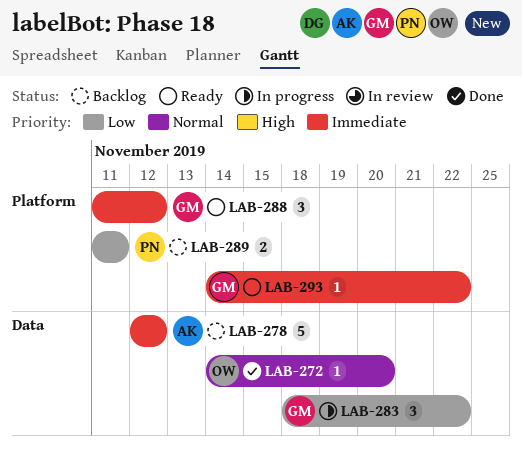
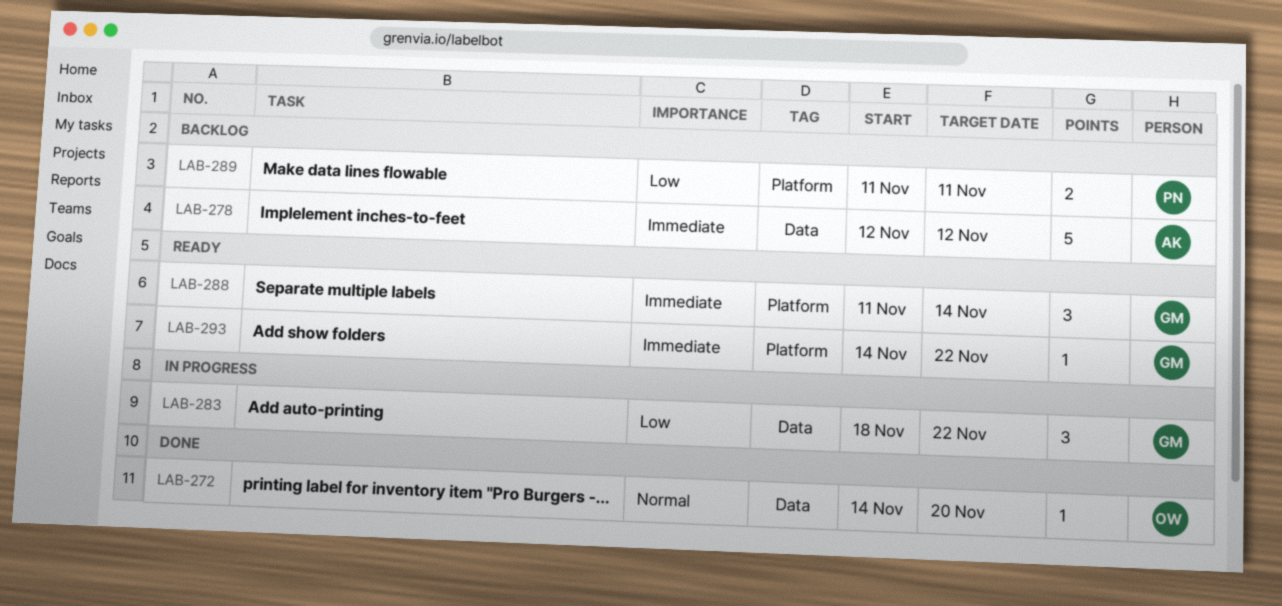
LAB-288, due: Nov 12 -> Nov 14

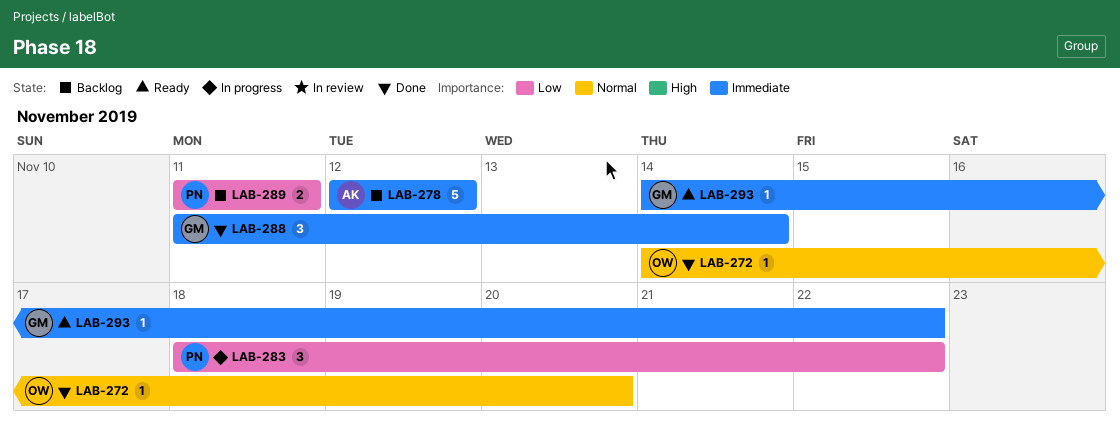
LAB-283, owner: GM -> PN
LAB-288, status: Ready -> Done

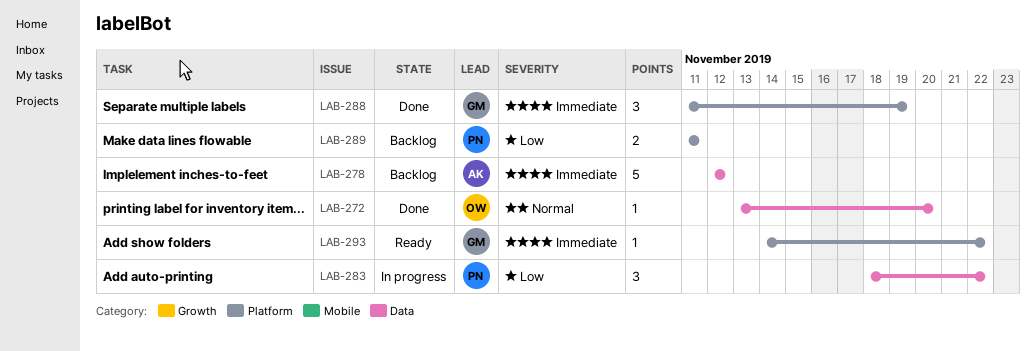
LAB-272, start: Nov 14 -> Nov 13
LAB-288, due: Nov 14 -> Nov 19

